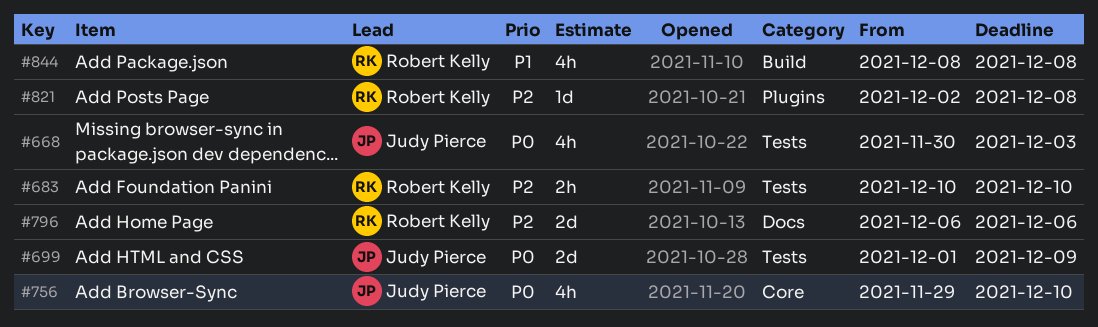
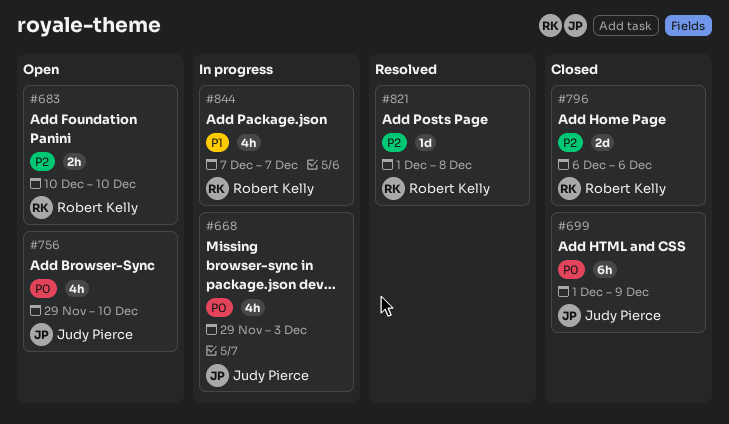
#668, start: Nov 30 -> Nov 29
#699, estimate: 2d -> 6h
#821, start: Dec 2 -> Dec 1
#844, start: Dec 8 -> Dec 7
#844, due: Dec 8 -> Dec 7

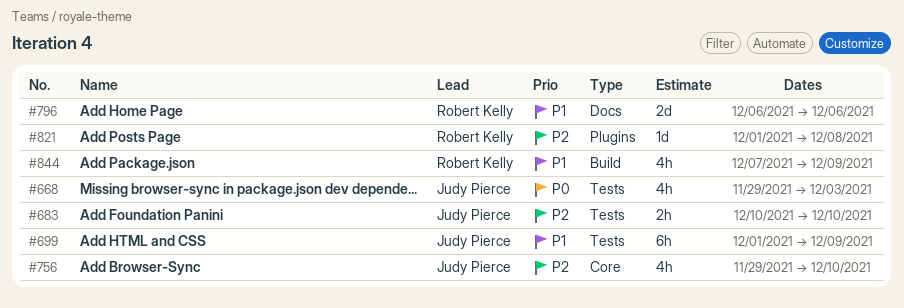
#683, owner: Robert Kelly -> Judy Pierce
#699, priority: P0 -> P1
#756, priority: P0 -> P2
#796, priority: P2 -> P1
#844, due: Dec 7 -> Dec 9

